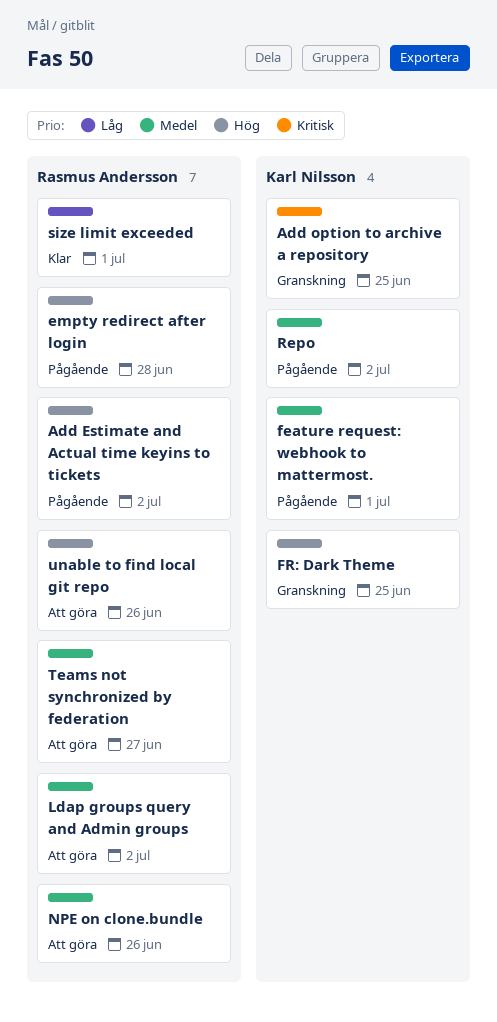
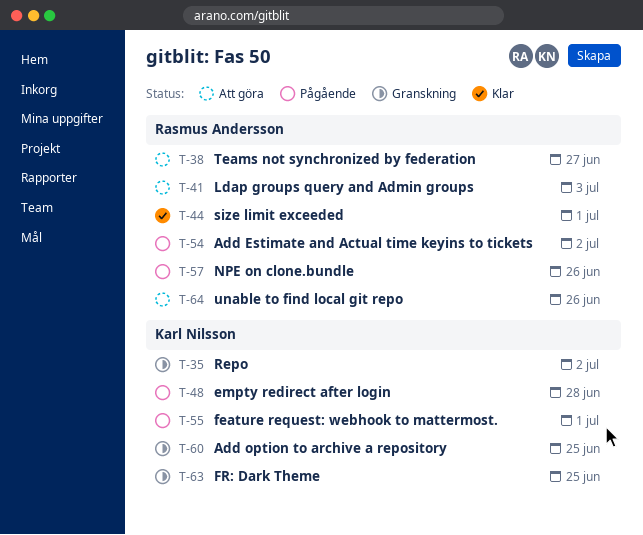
empty redirect after login, owner: Rasmus Andersson -> Karl Nilsson
Ldap groups query and Admin groups, due: Jul 2 -> Jul 3
NPE on clone.bundle, status: Att göra -> Pågående
Repo, status: Pågående -> Granskning

